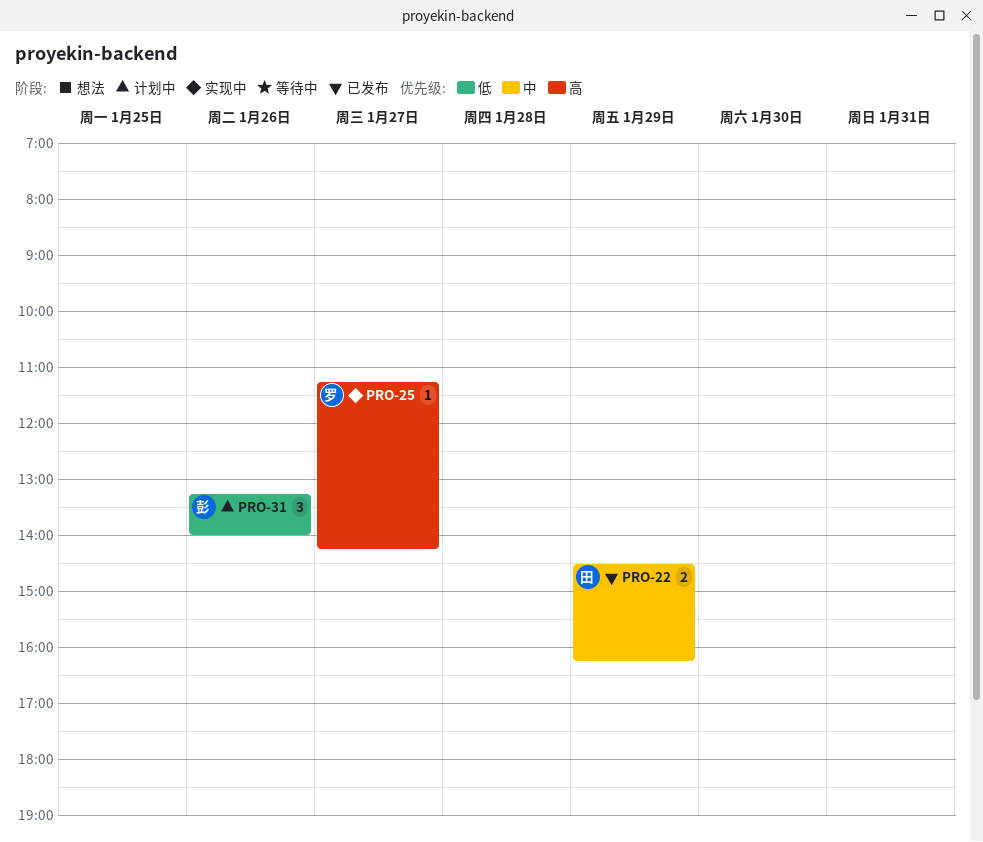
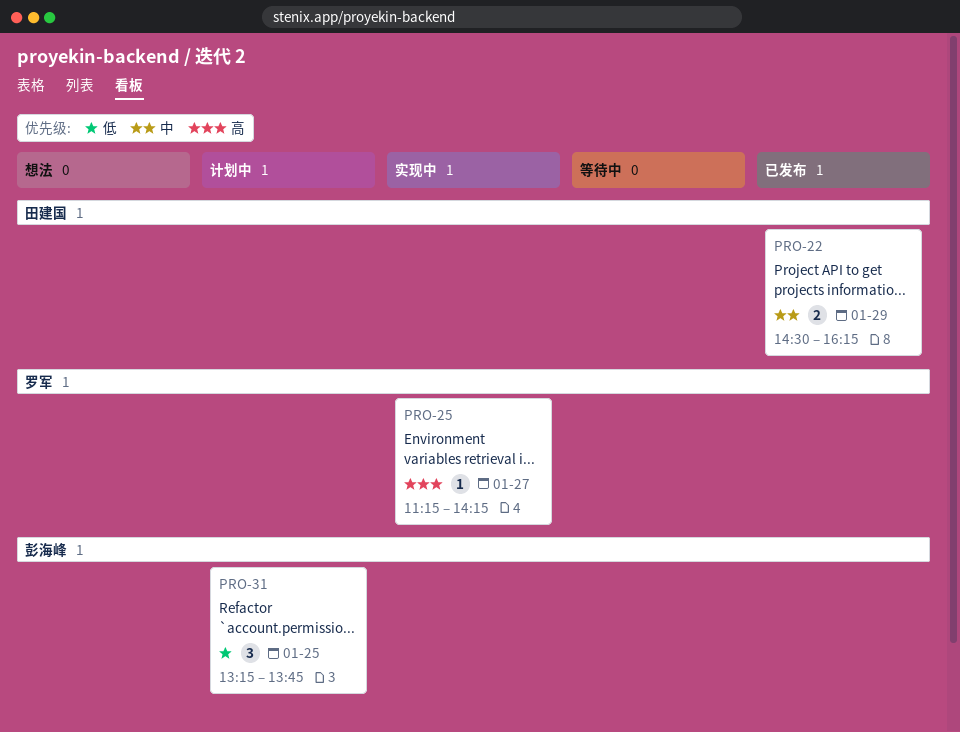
PRO-31, day: Jan 26 -> Jan 25
PRO-31, ends: 14:00 -> 13:45

